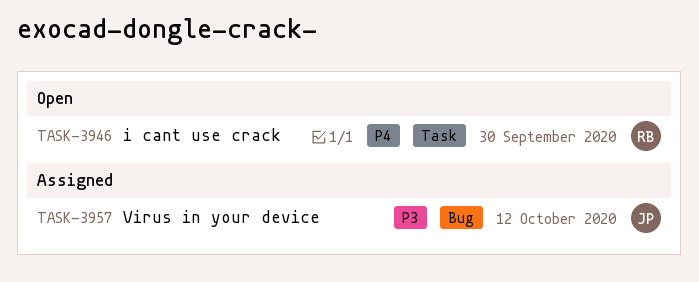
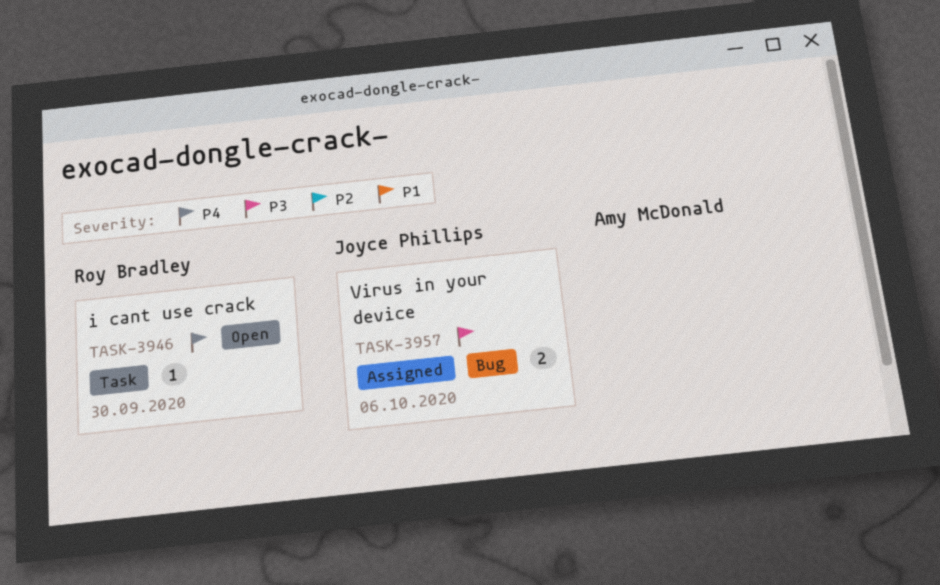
TASK-3957, due: Oct 12 -> Oct 6

